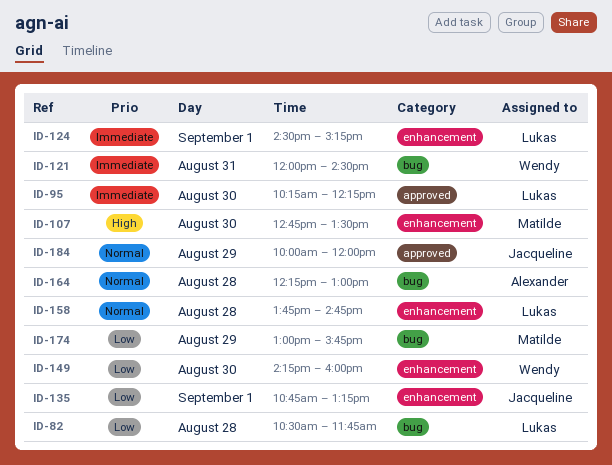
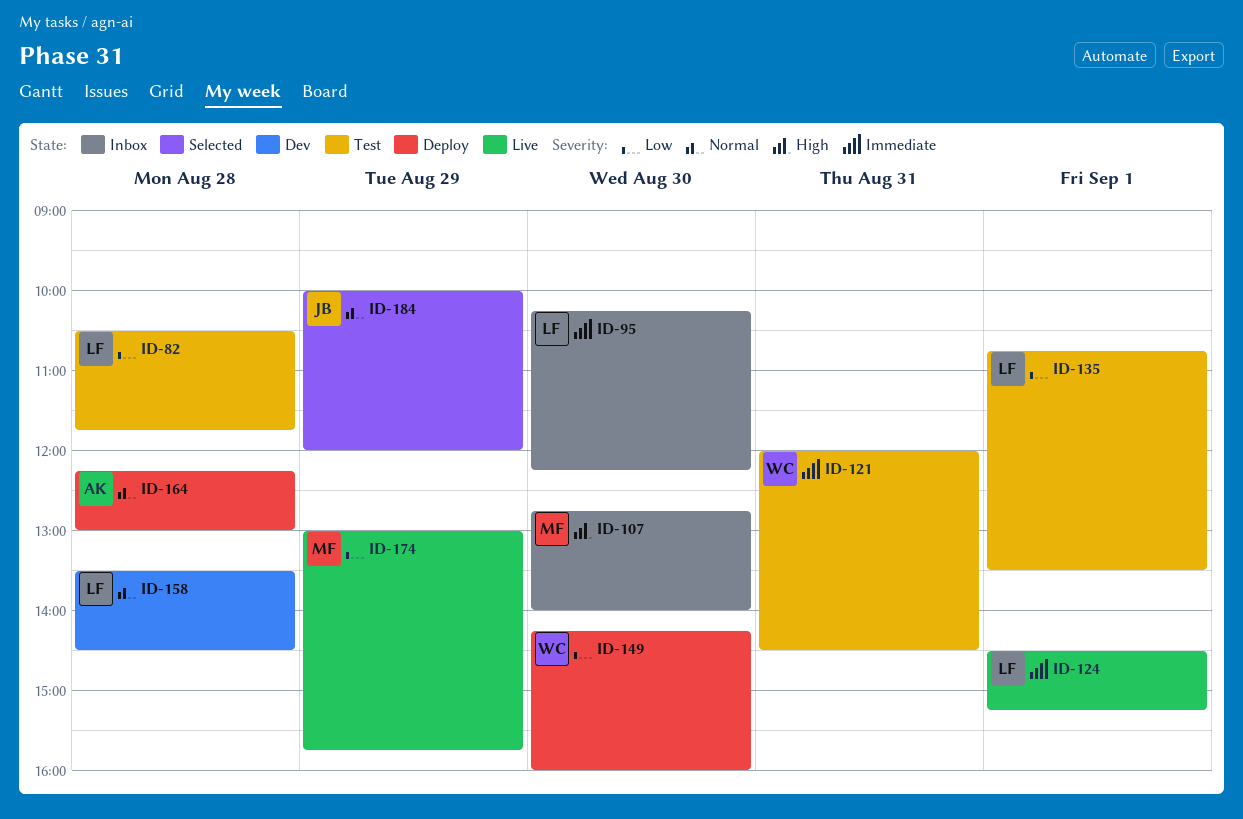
ID-107, ends: 13:30 -> 14:00
ID-135, owner: Jacqueline -> Lukas
ID-135, ends: 13:15 -> 13:30
ID-158, begins: 13:45 -> 13:30
ID-158, ends: 14:45 -> 14:30

